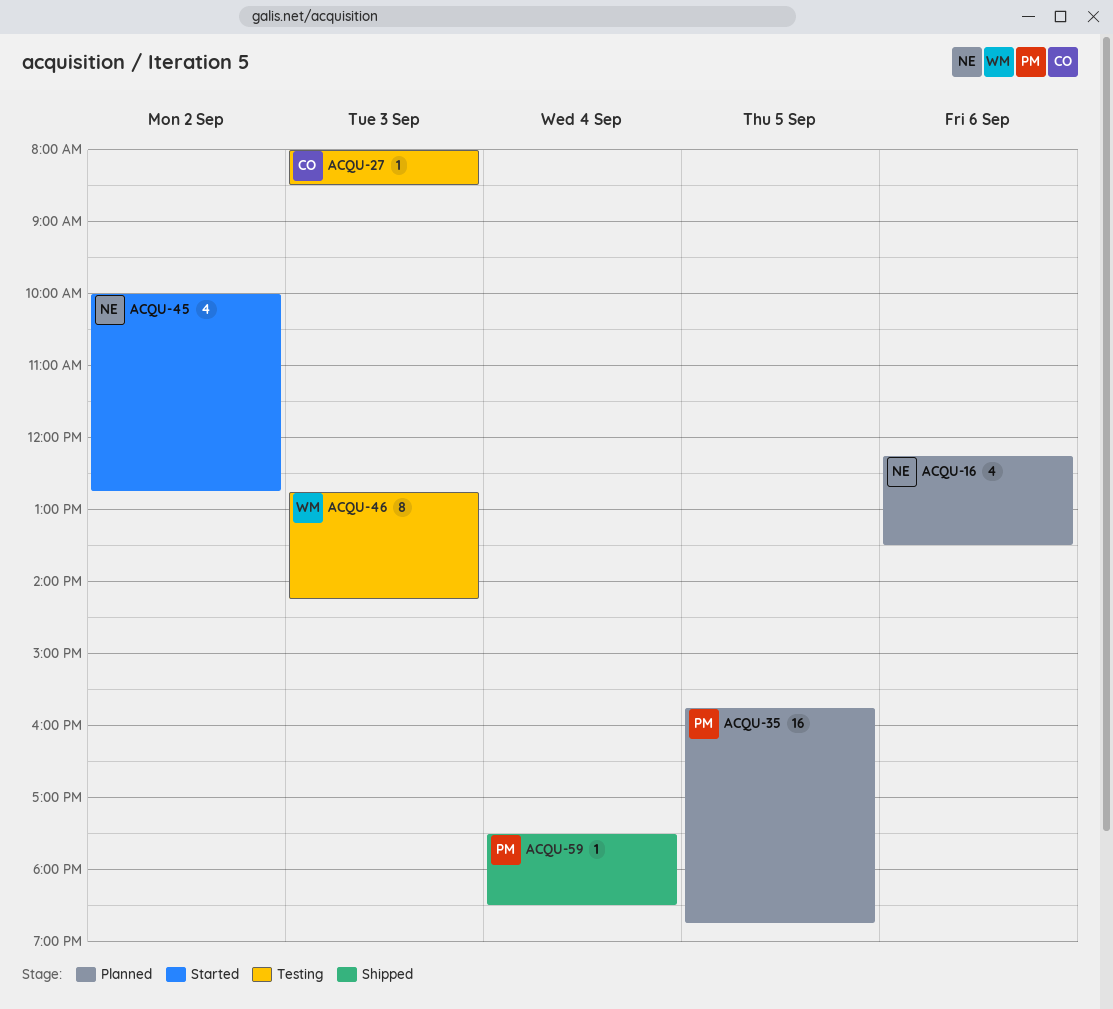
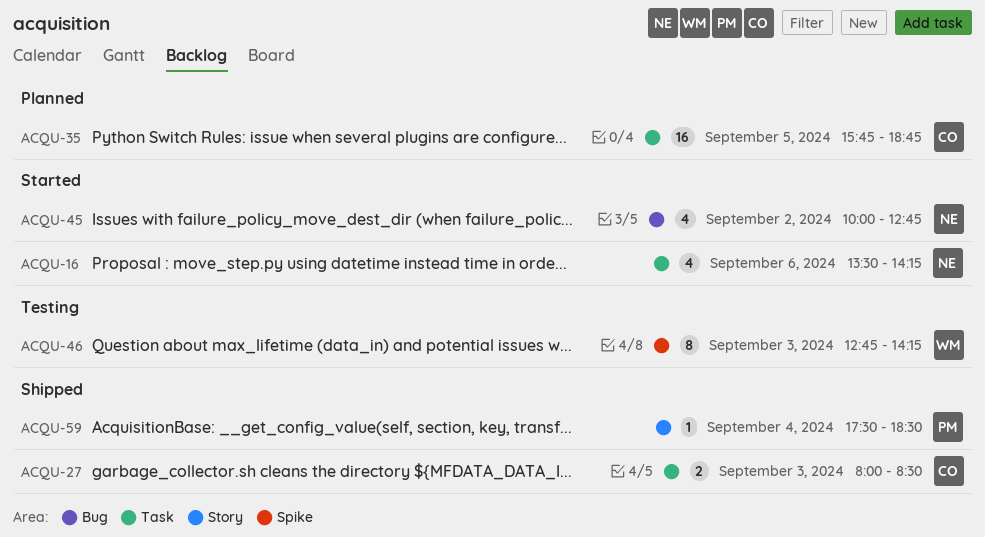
ACQU-16, status: Planned -> Started
ACQU-16, begins: 12:15 -> 13:30
ACQU-16, ends: 13:30 -> 14:15
ACQU-27, status: Testing -> Shipped
ACQU-27, estimate: 1 -> 2
ACQU-35, owner: PM -> CO

